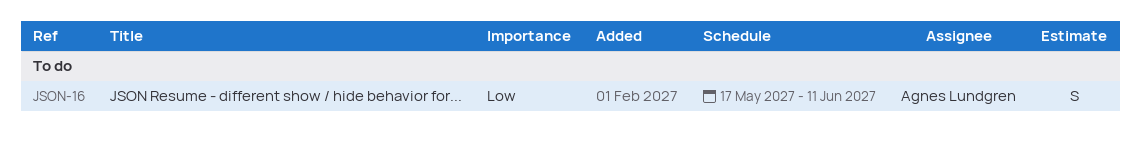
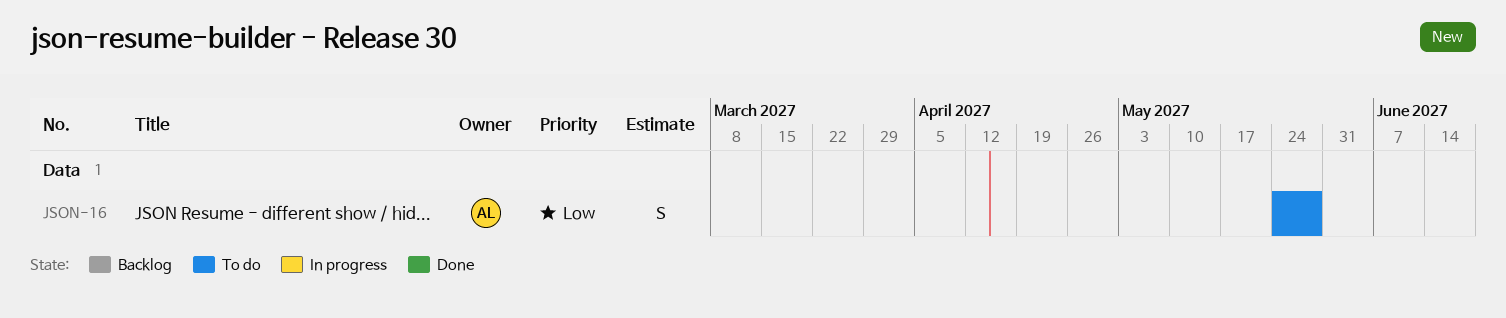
JSON-16, start: May 17 -> May 24
JSON-16, due: Jun 11 -> May 28

